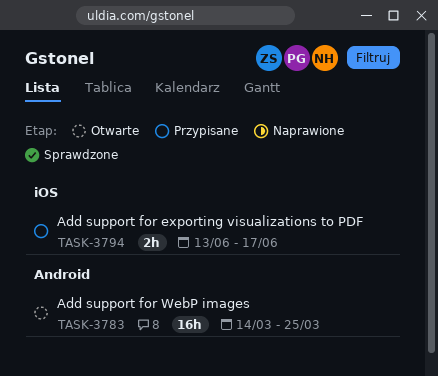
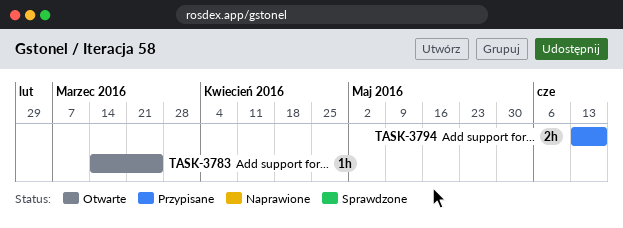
TASK-3783, estimate: 16h -> 1h

